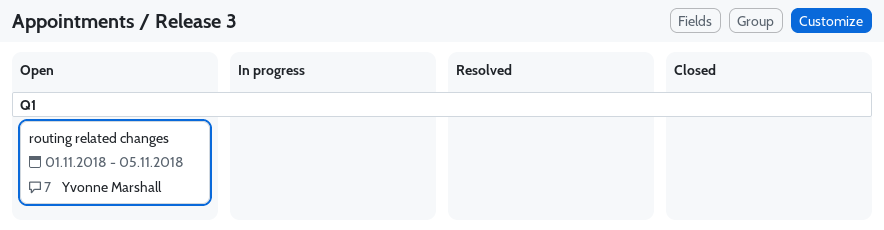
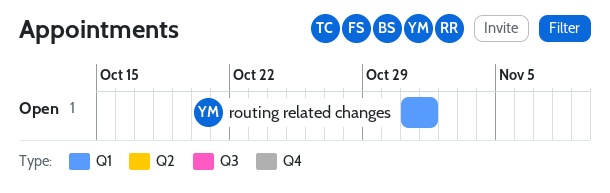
routing related changes, start: Nov 1 -> Oct 31
routing related changes, due: Nov 5 -> Nov 1

